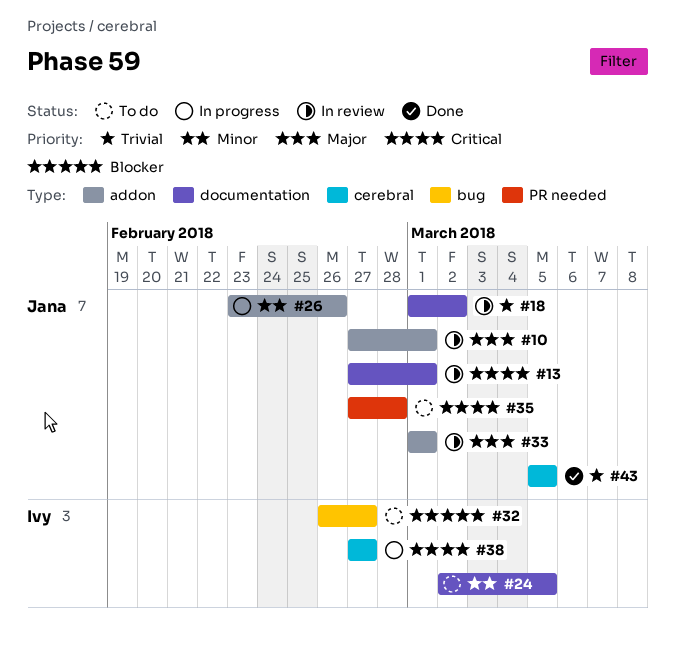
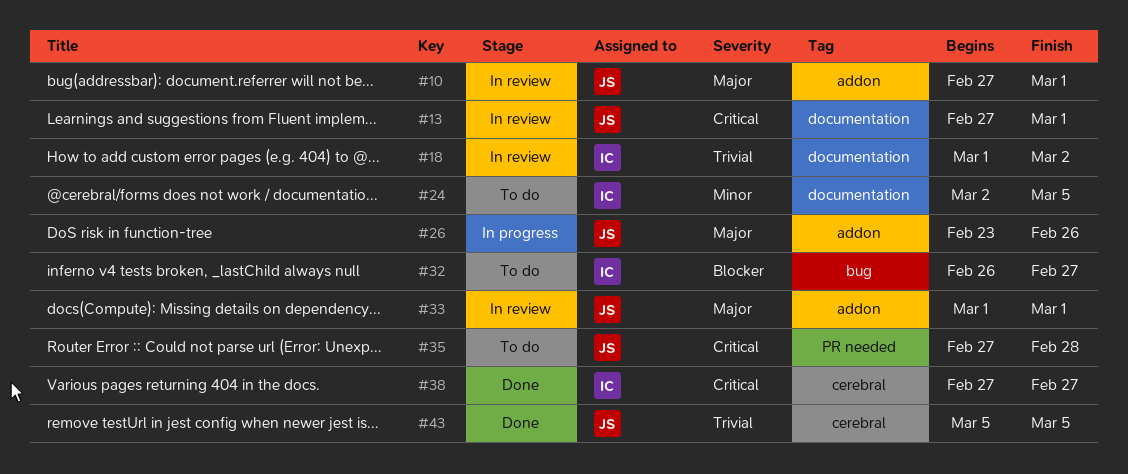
#18, owner: Jana -> Ivy
#26, priority: Minor -> Major
#38, status: In progress -> Done

